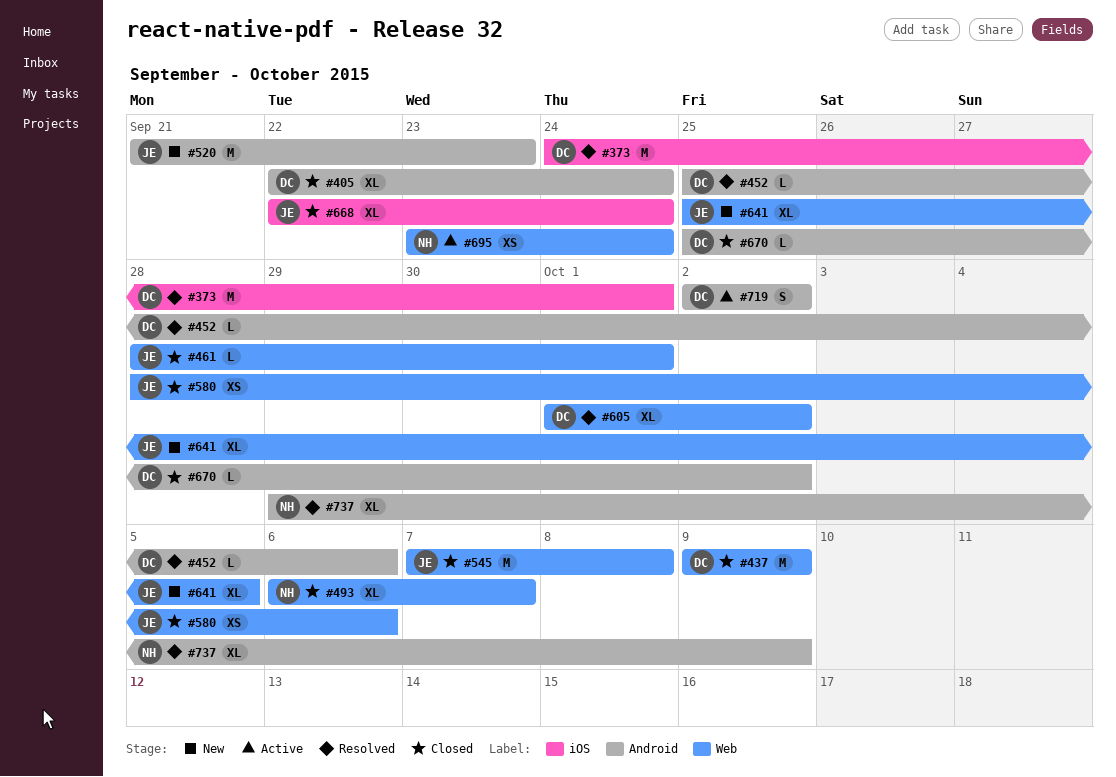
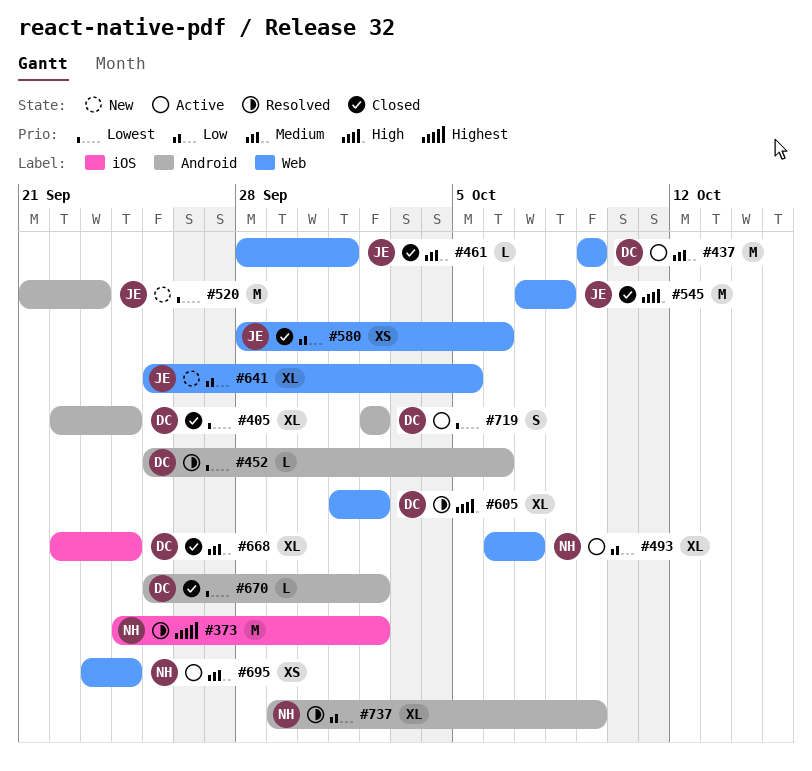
#373, owner: DC -> NH
#373, due: Oct 1 -> Oct 2
#437, status: Closed -> Active
#493, status: Closed -> Active
#668, owner: JE -> DC

